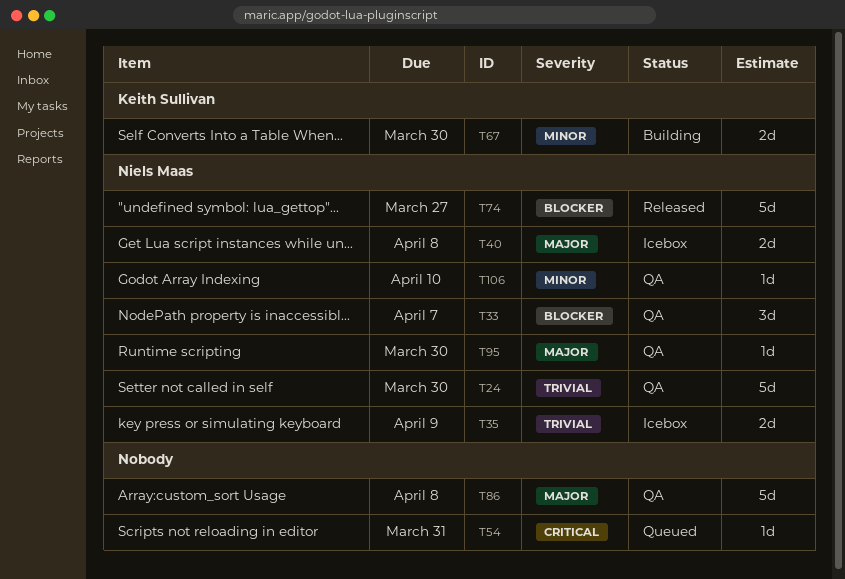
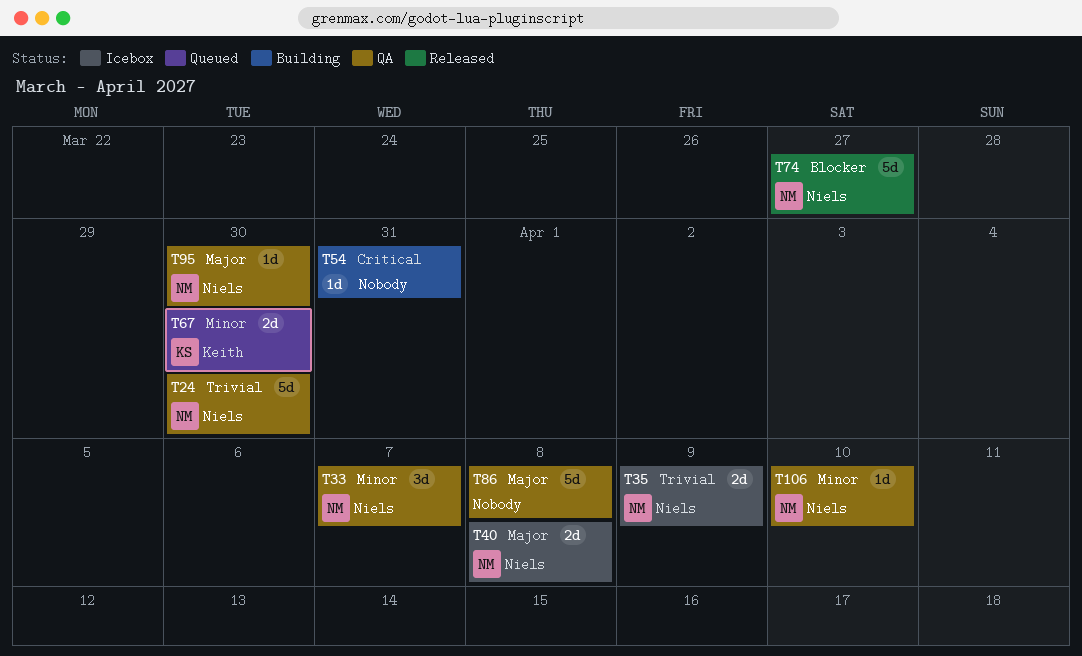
T33, priority: Blocker -> Minor
T54, status: Queued -> Building
T67, status: Building -> Queued

